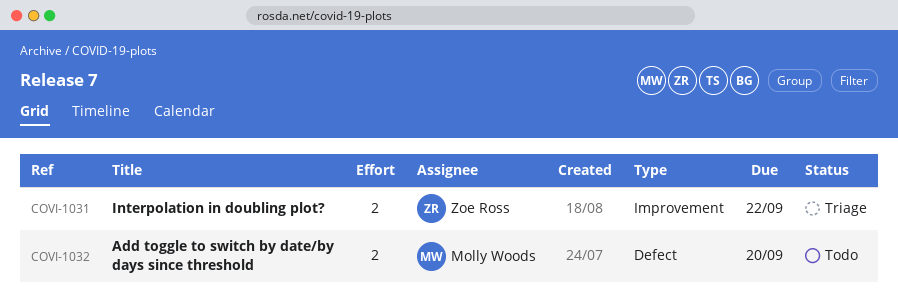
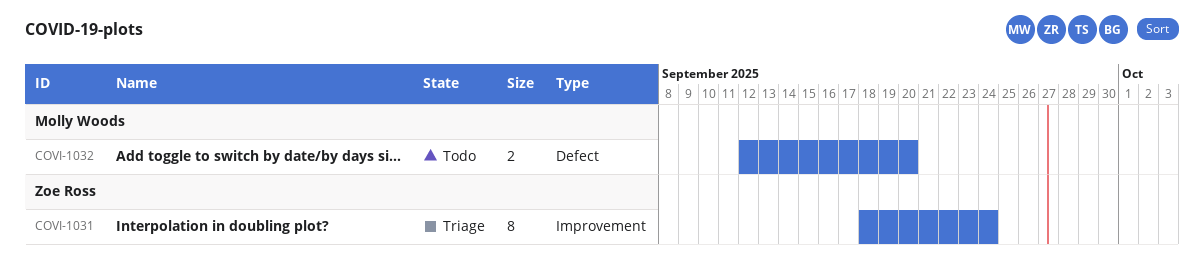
COVI-1031, estimate: 2 -> 8
COVI-1031, due: Sep 22 -> Sep 24

